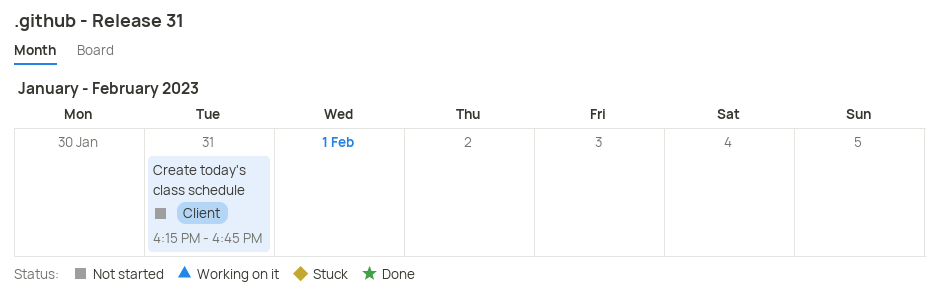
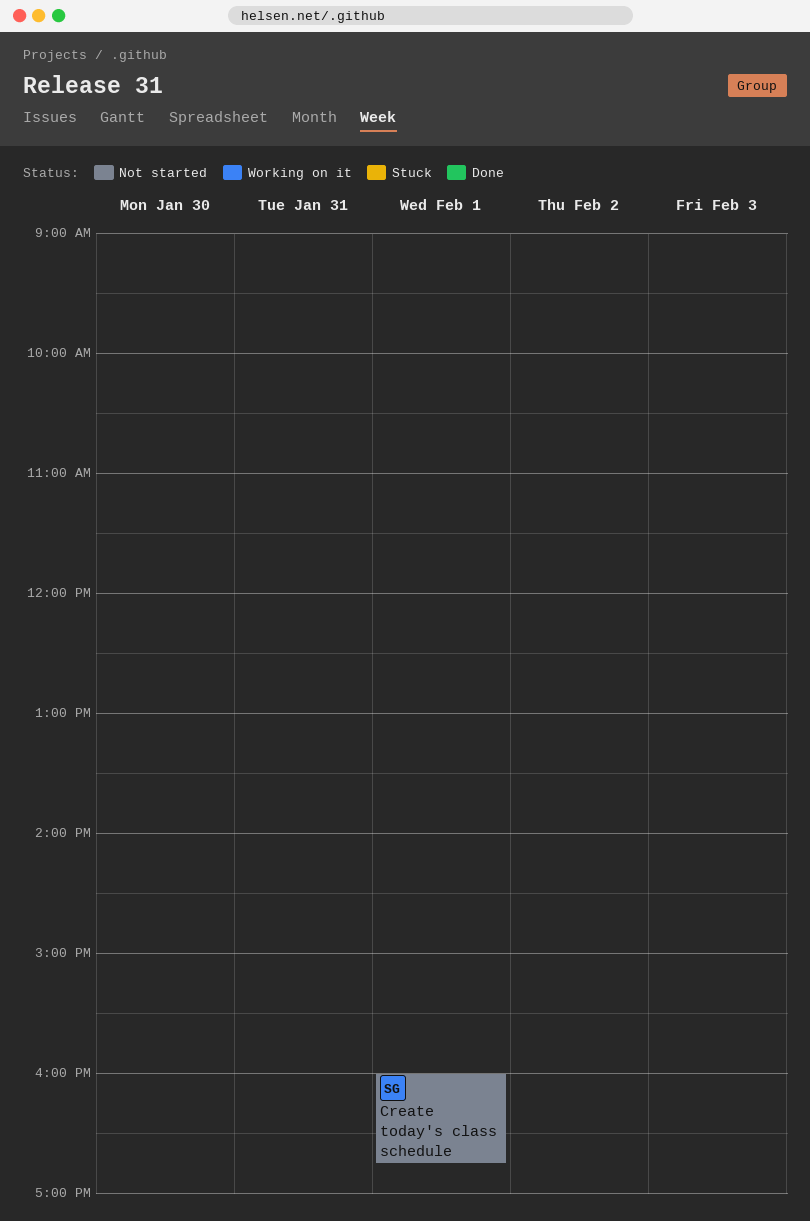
Create today's class schedule, day: Jan 31 -> Feb 1
Create today's class schedule, begins: 16:15 -> 16:00

